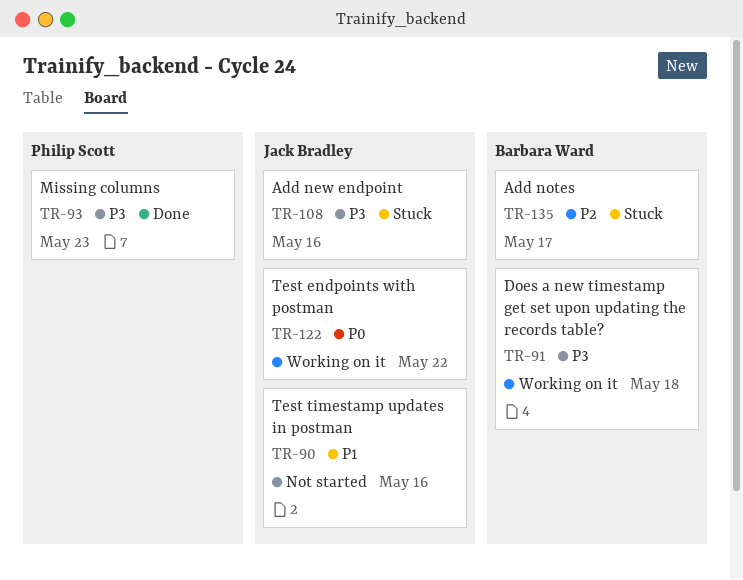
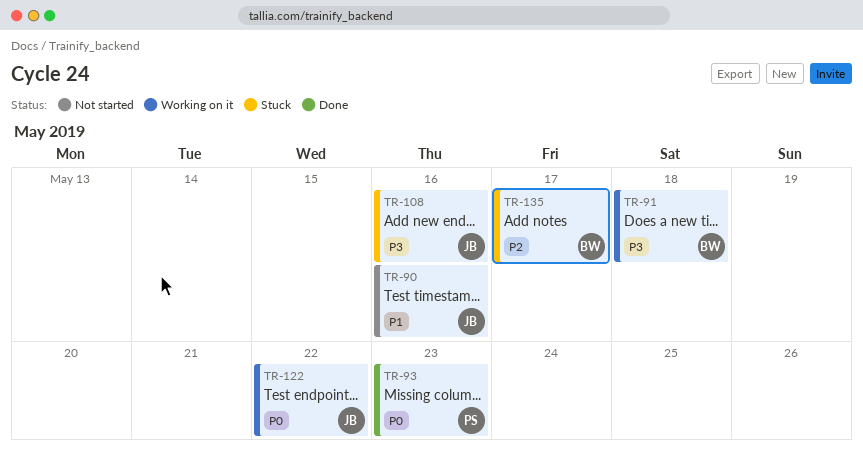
TR-93, priority: P3 -> P0

